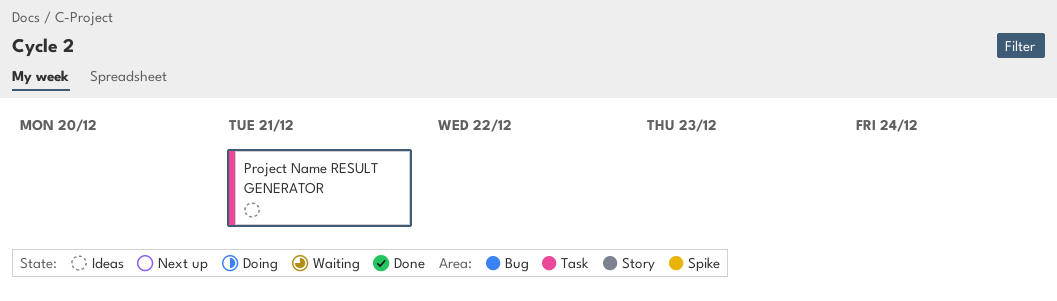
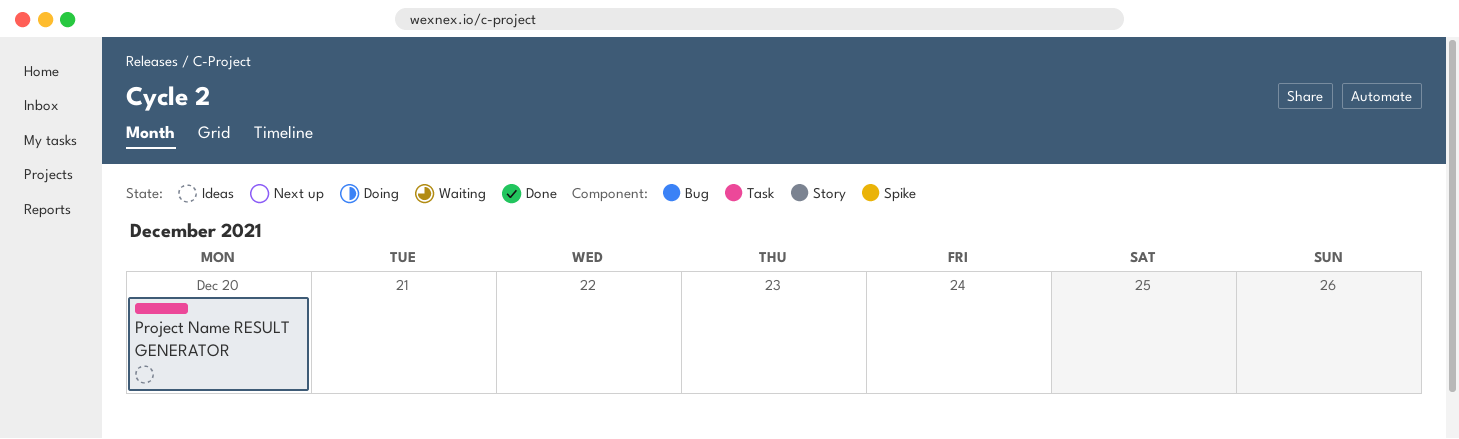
Project Name RESULT GENERATOR, due: Dec 21 -> Dec 20

